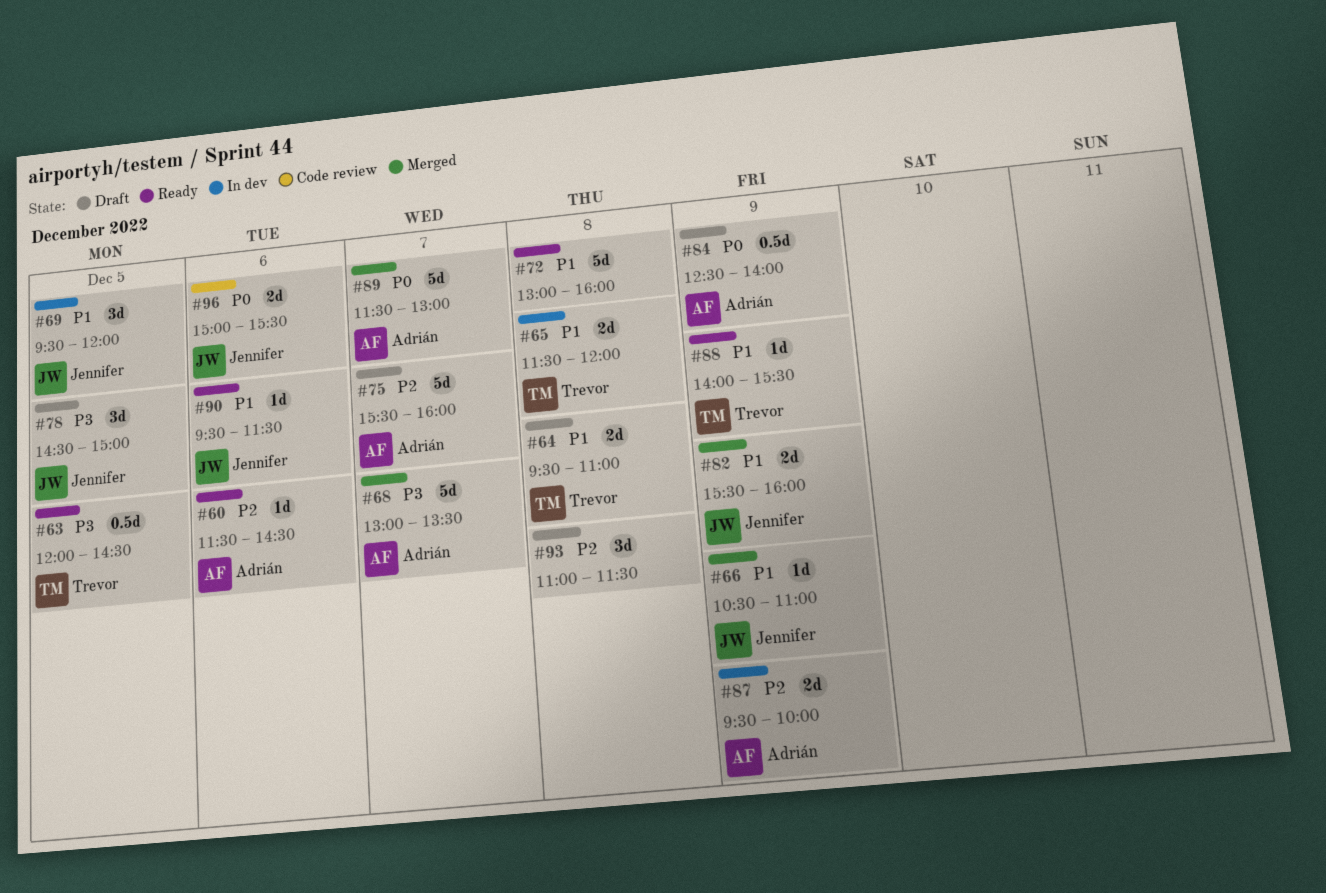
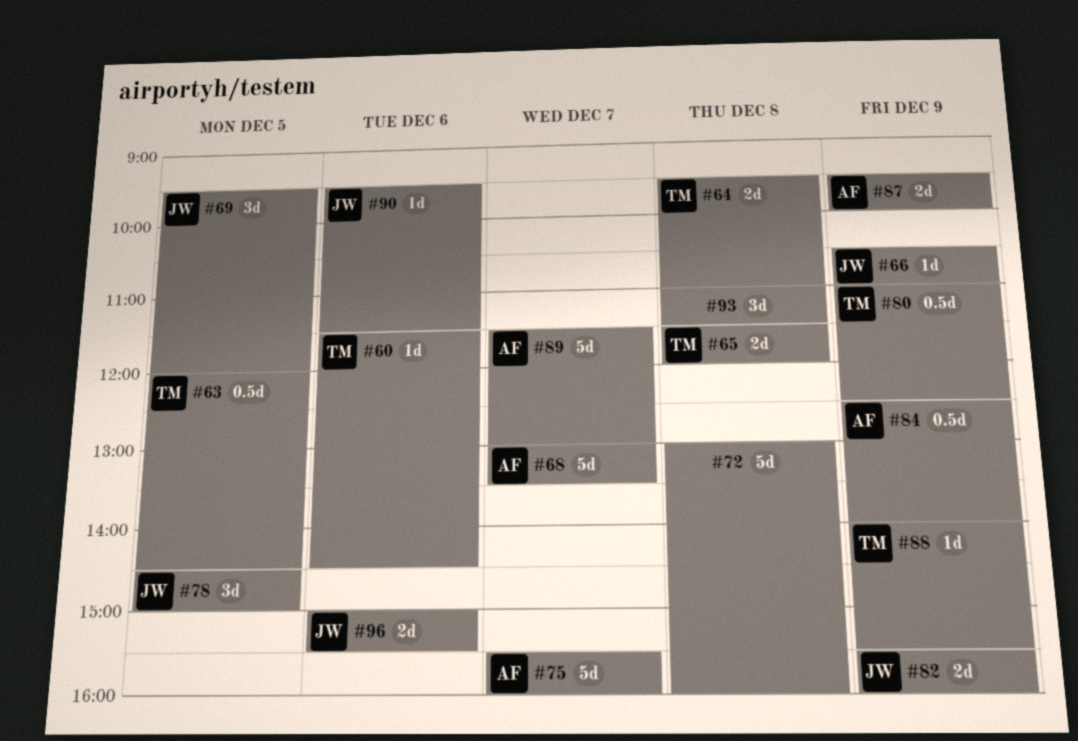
#60, owner: Adrián -> Trevor
#80: none -> present

